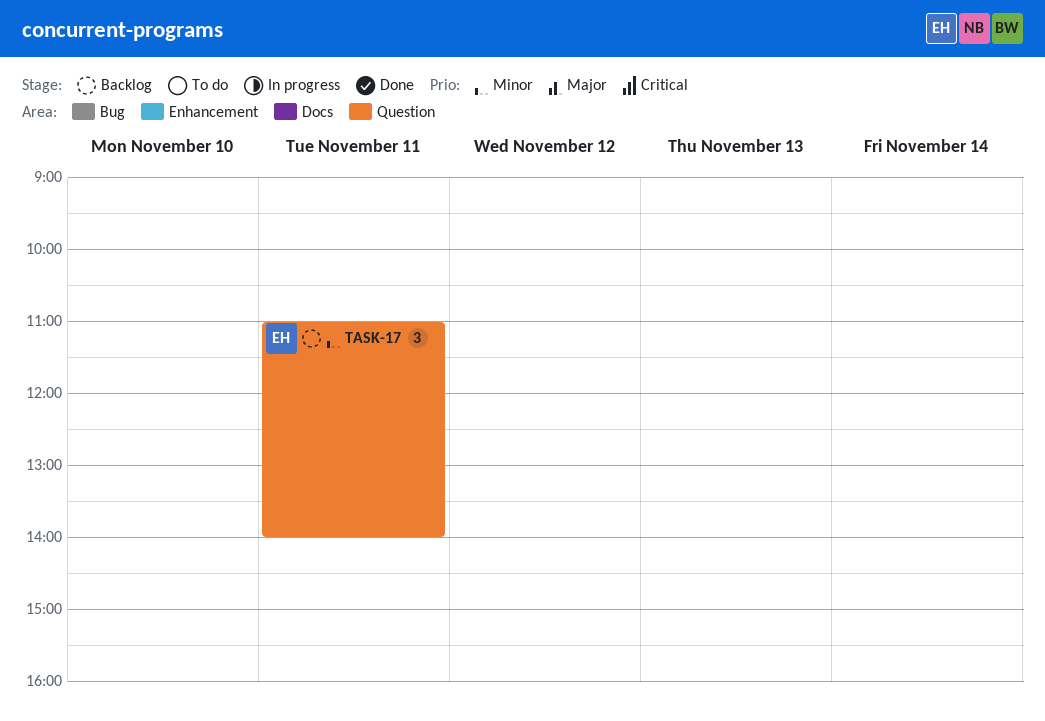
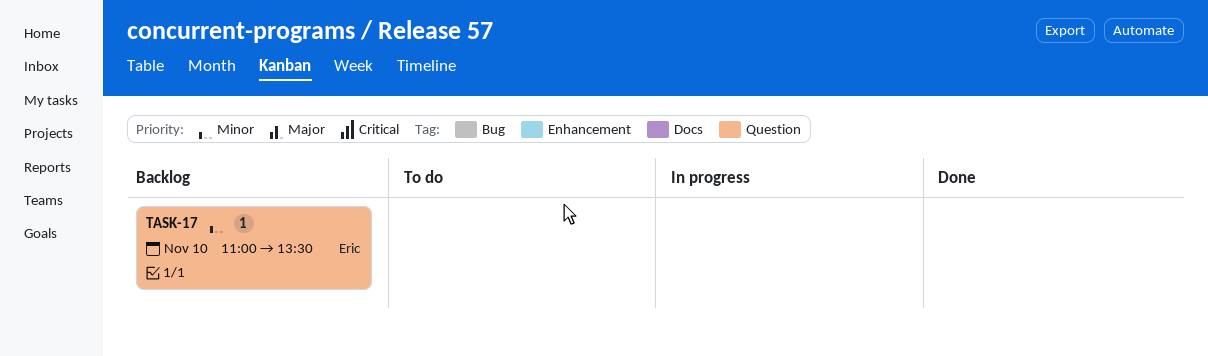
TASK-17, estimate: 3 -> 1
TASK-17, day: Nov 11 -> Nov 10
TASK-17, ends: 14:00 -> 13:30

